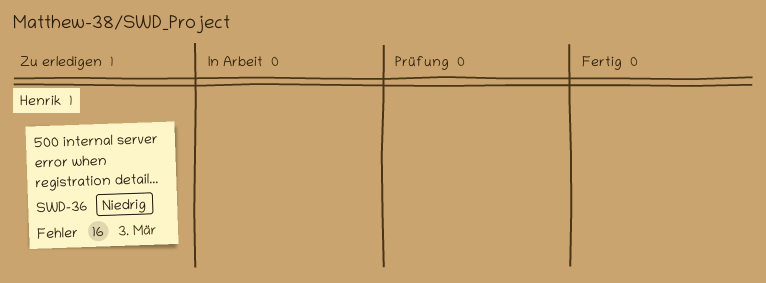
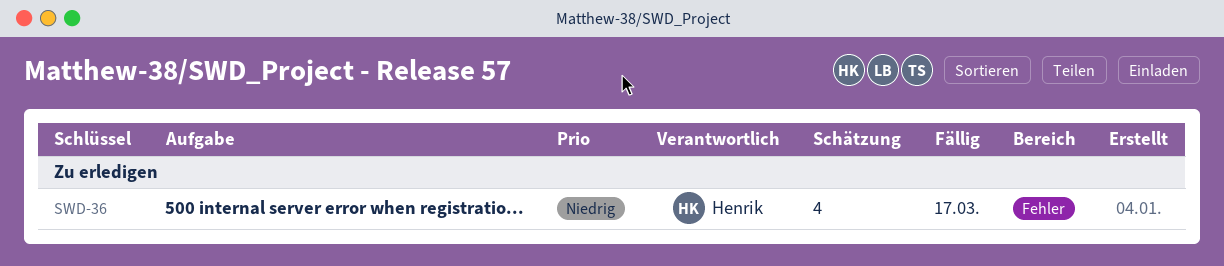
SWD-36, estimate: 16 -> 4
SWD-36, due: Mar 3 -> Mar 17

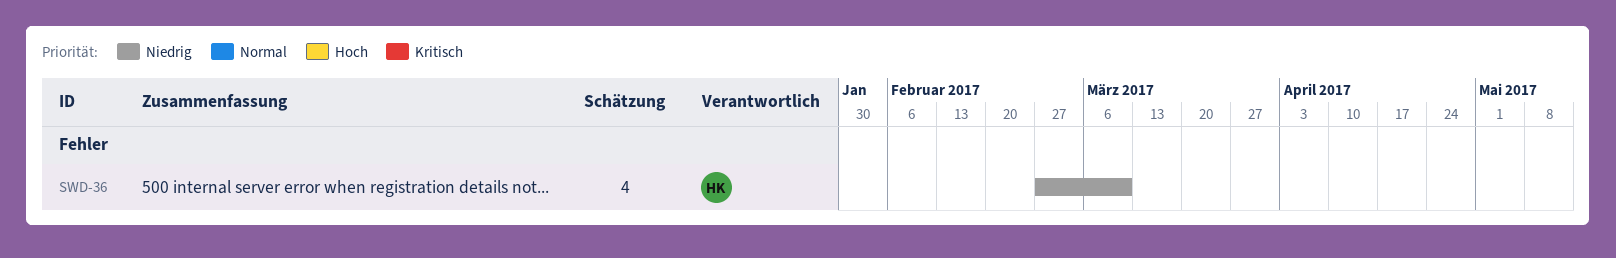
SWD-36, due: Mar 17 -> Mar 10

